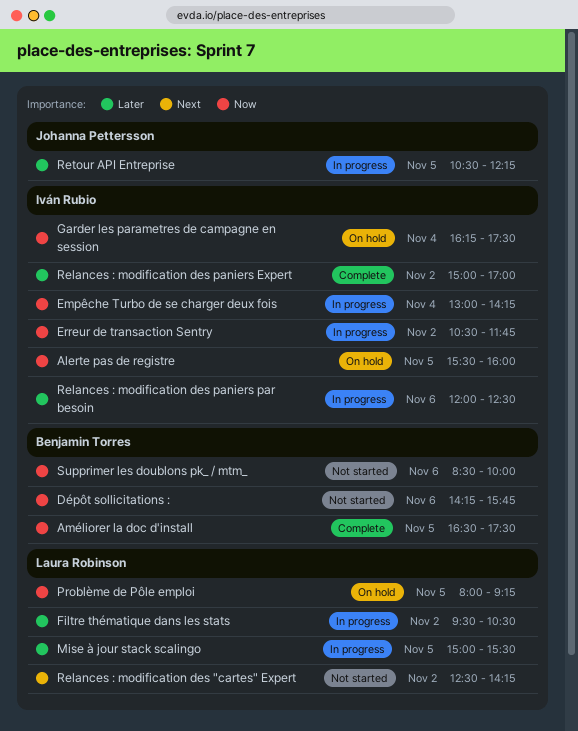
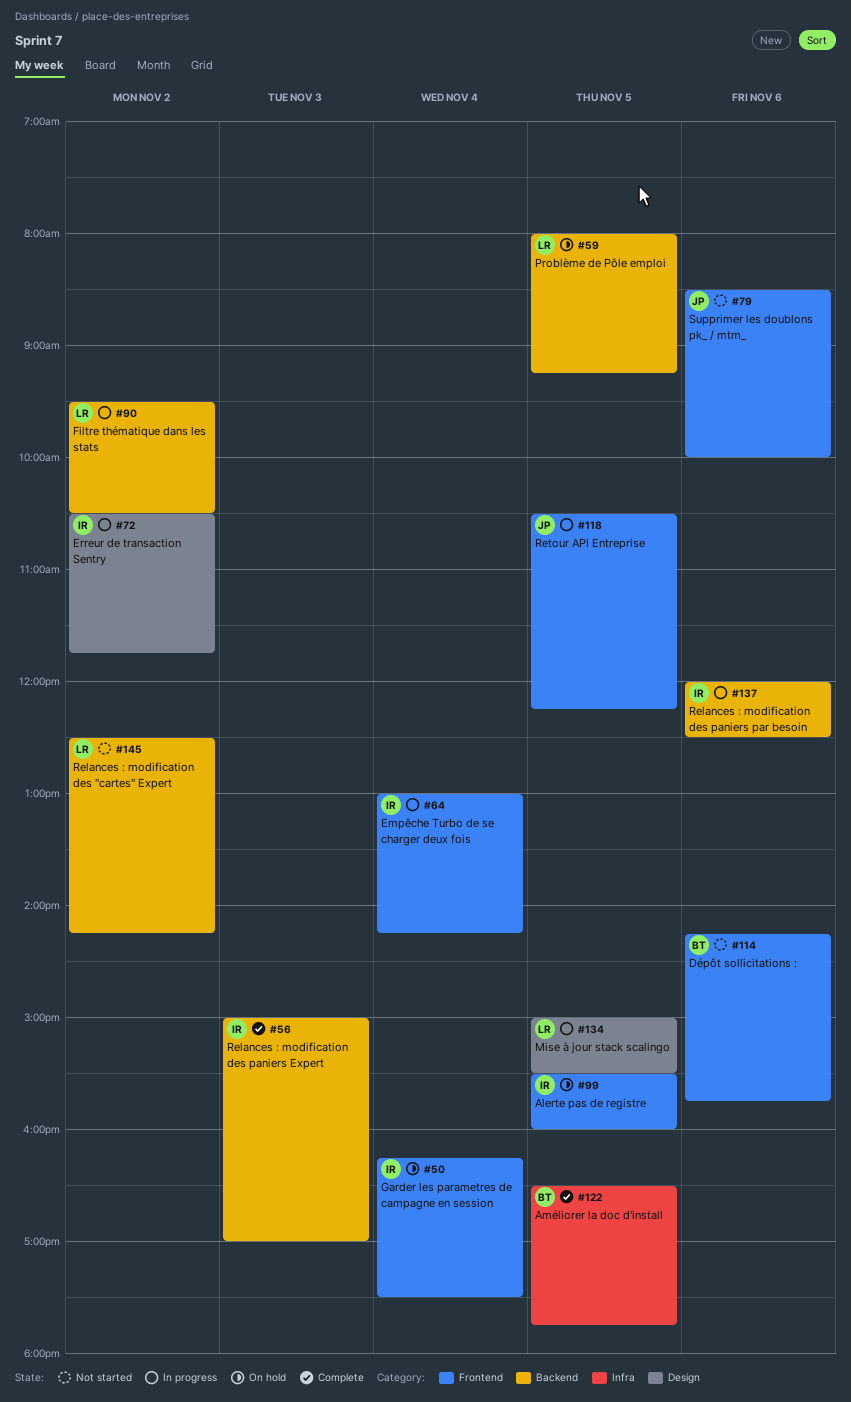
Améliorer la doc d'install, ends: 17:30 -> 17:45
Relances : modification des paniers Expert, day: Nov 2 -> Nov 3
Supprimer les doublons pk_ / mtm_, owner: Benjamin Torres -> Johanna Pettersson

